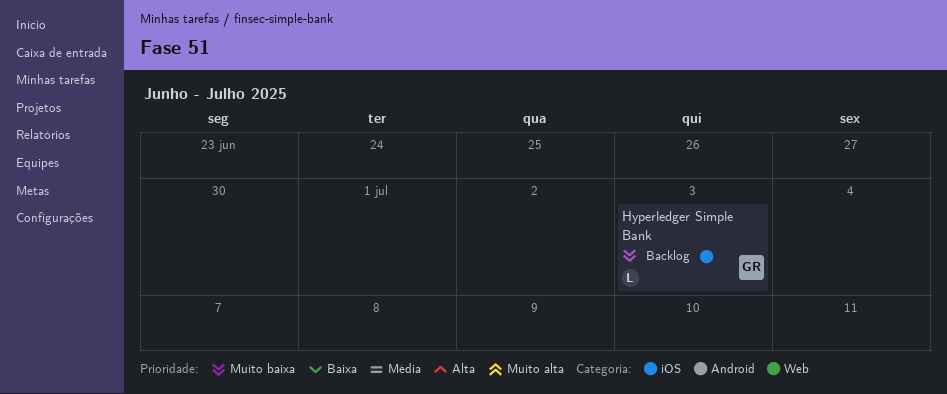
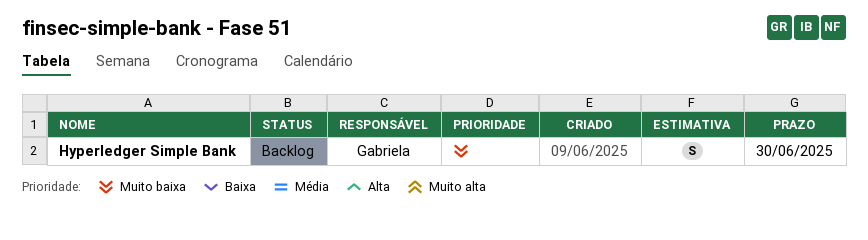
Hyperledger Simple Bank, estimate: L -> S
Hyperledger Simple Bank, due: Jul 3 -> Jun 30

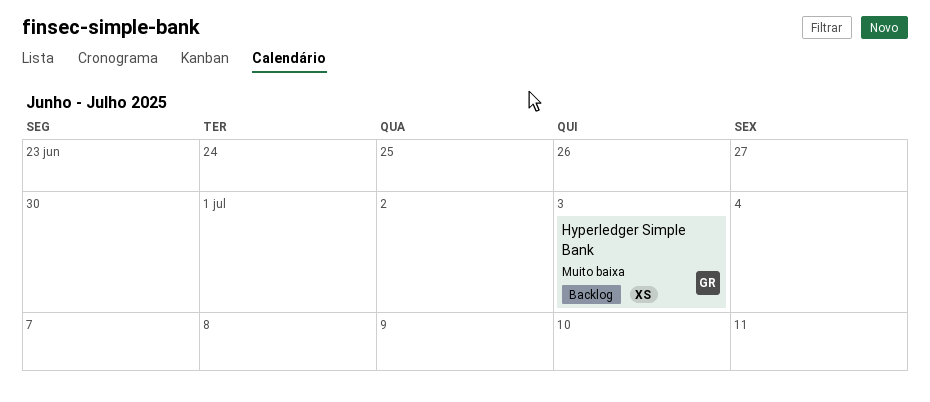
Hyperledger Simple Bank, estimate: S -> XS
Hyperledger Simple Bank, due: Jun 30 -> Jul 3

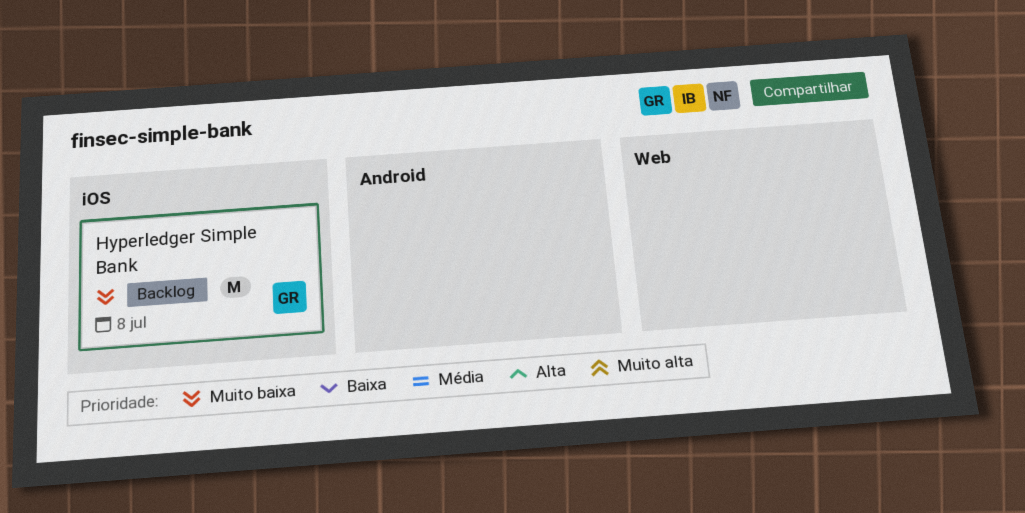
Hyperledger Simple Bank, estimate: XS -> M
Hyperledger Simple Bank, due: Jul 3 -> Jul 8

